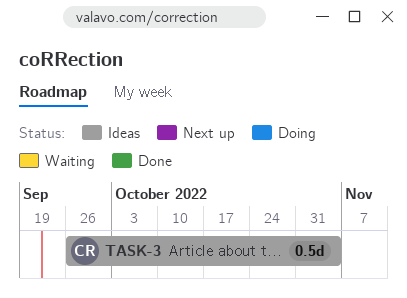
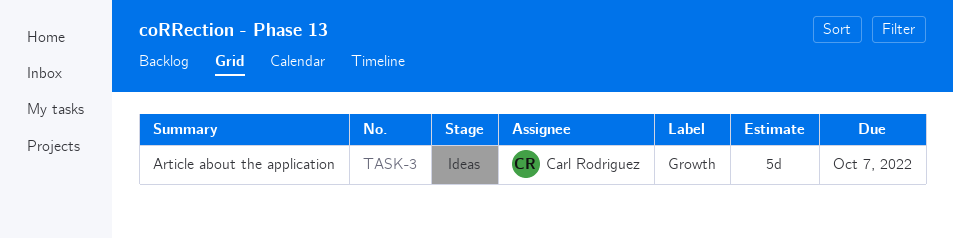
TASK-3, estimate: 0.5d -> 5d
TASK-3, due: Nov 4 -> Oct 7

